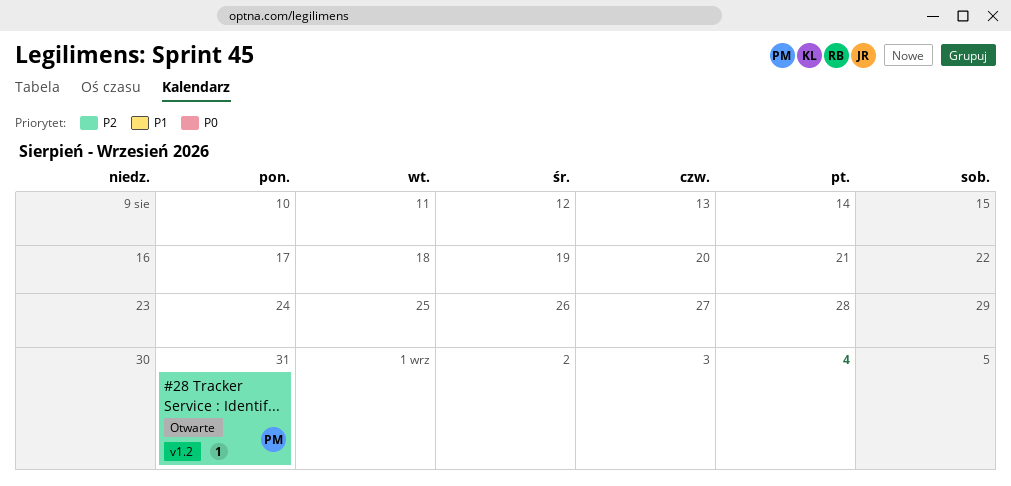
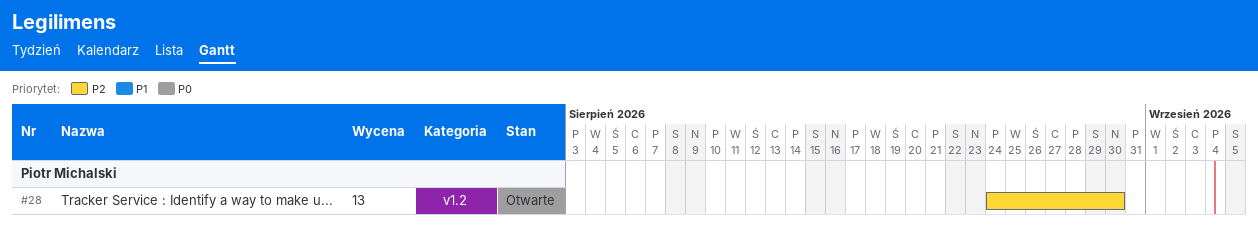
#28, estimate: 1 -> 13
#28, due: Aug 31 -> Aug 30

